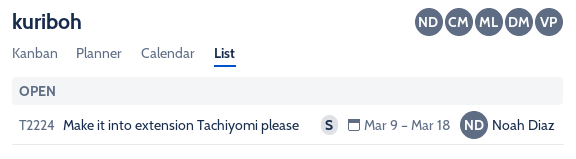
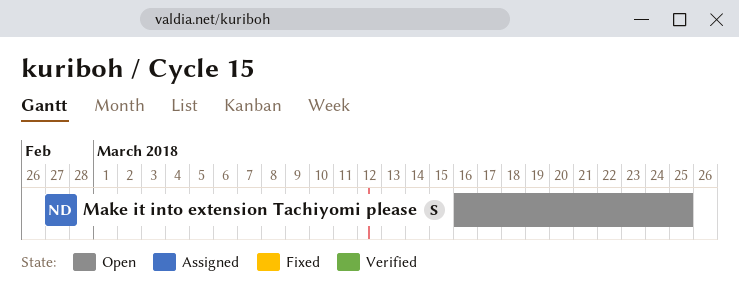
Make it into extension Tachiyomi please, start: Mar 9 -> Mar 16
Make it into extension Tachiyomi please, due: Mar 18 -> Mar 25

